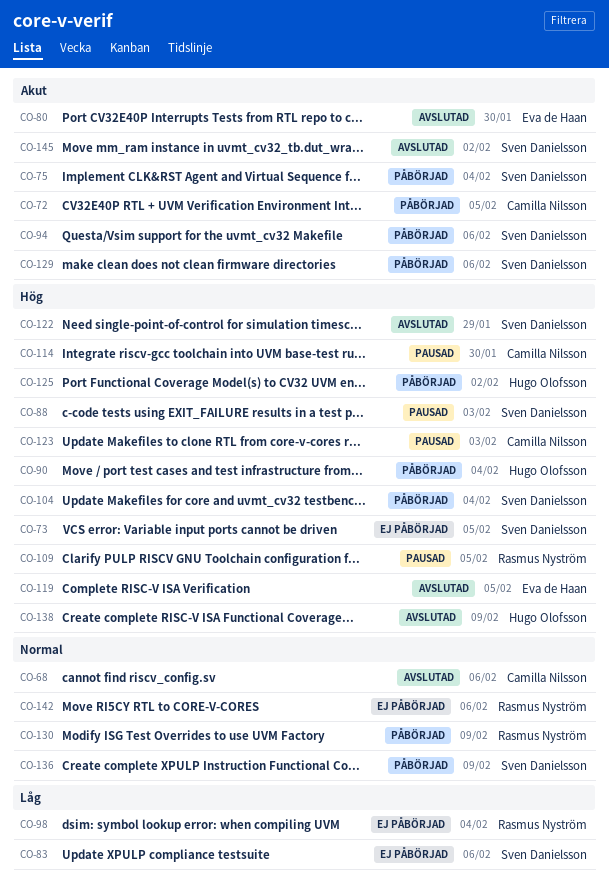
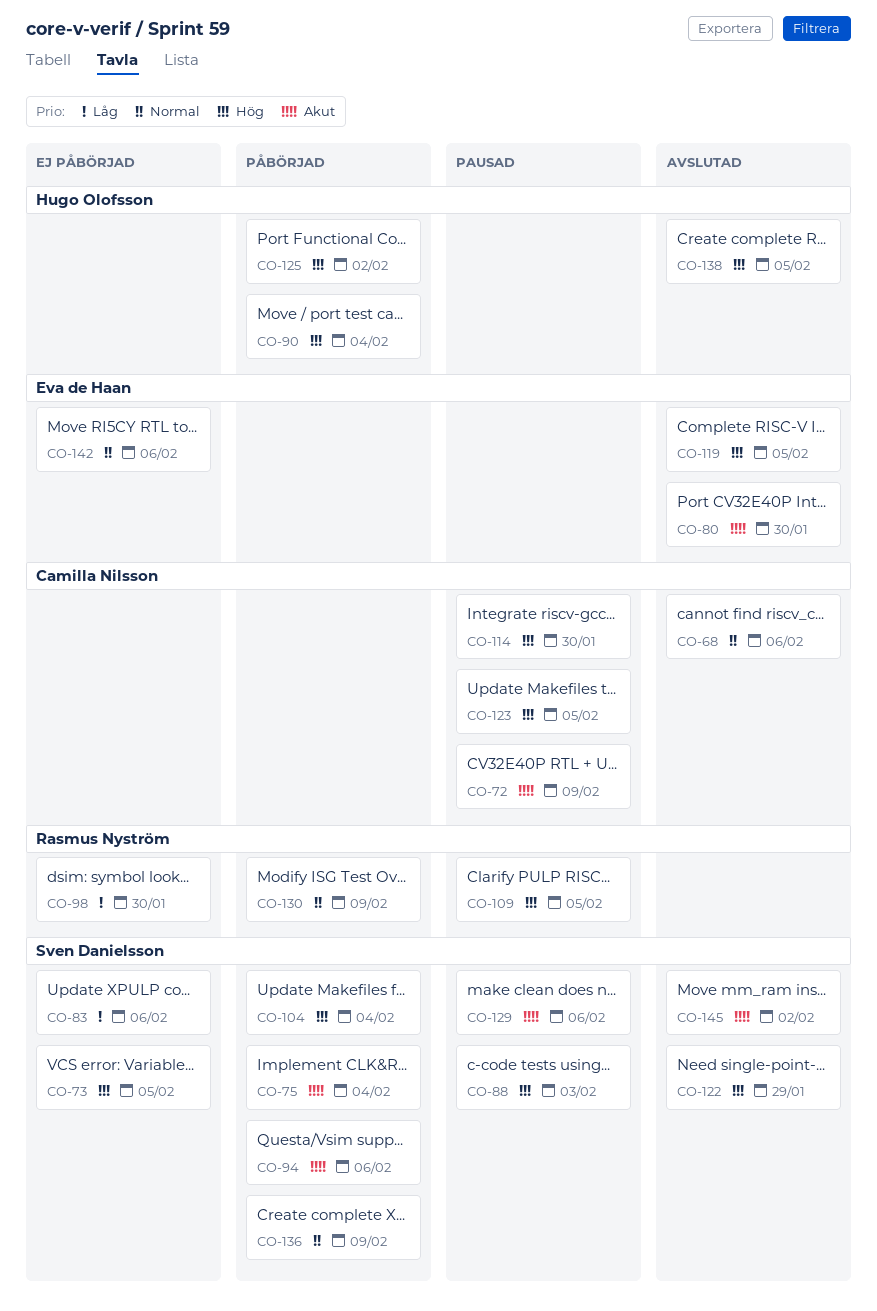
CO-72, status: Påbörjad -> Pausad
CO-72, due: Feb 5 -> Feb 9
CO-98, due: Feb 4 -> Jan 30
CO-123, due: Feb 3 -> Feb 5
CO-129, status: Påbörjad -> Pausad
CO-138, due: Feb 9 -> Feb 5
CO-142, owner: Rasmus Nyström -> Eva de Haan

